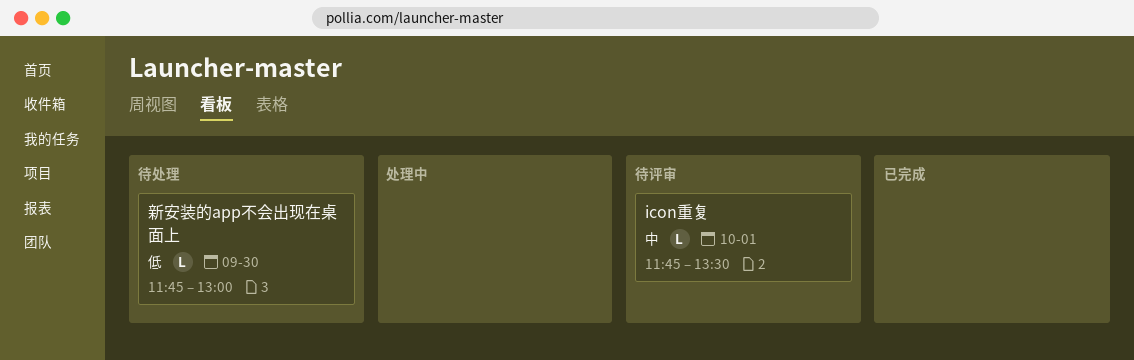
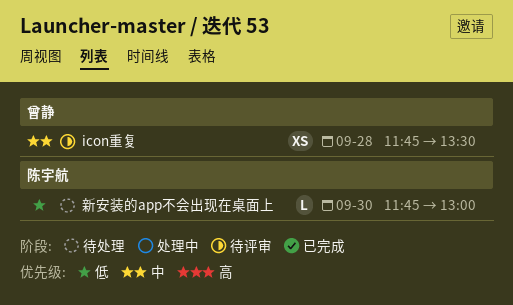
icon重复, estimate: L -> XS
icon重复, day: Oct 1 -> Sep 28

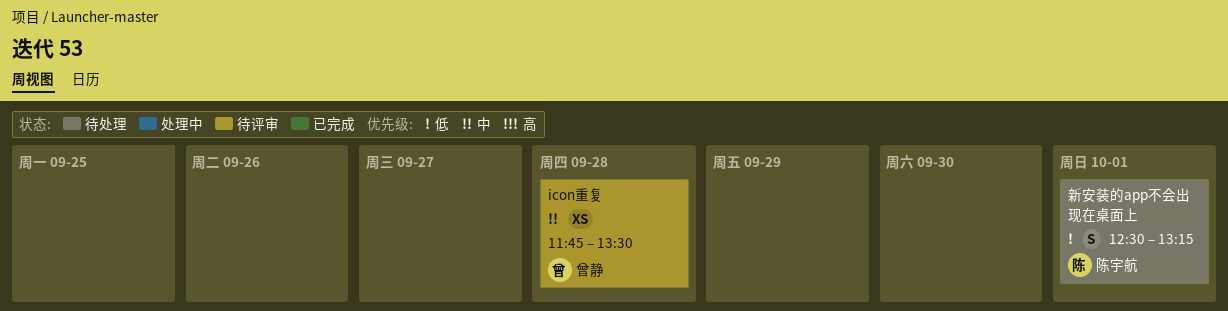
新安装的app不会出现在桌面上, estimate: L -> S
新安装的app不会出现在桌面上, day: Sep 30 -> Oct 1
新安装的app不会出现在桌面上, begins: 11:45 -> 12:30
新安装的app不会出现在桌面上, ends: 13:00 -> 13:15

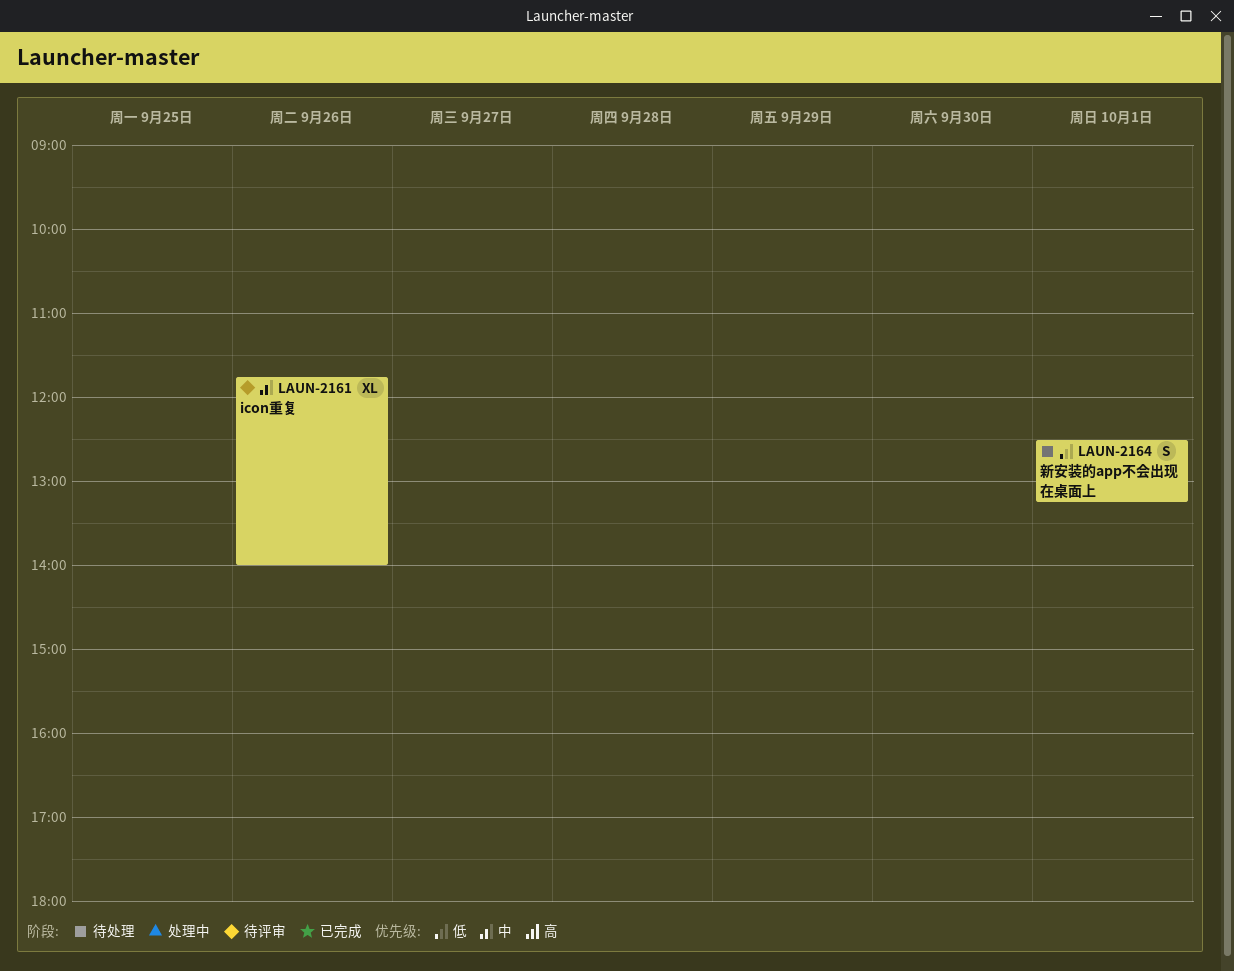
icon重复, estimate: XS -> XL
icon重复, day: Sep 28 -> Sep 26
icon重复, ends: 13:30 -> 14:00

